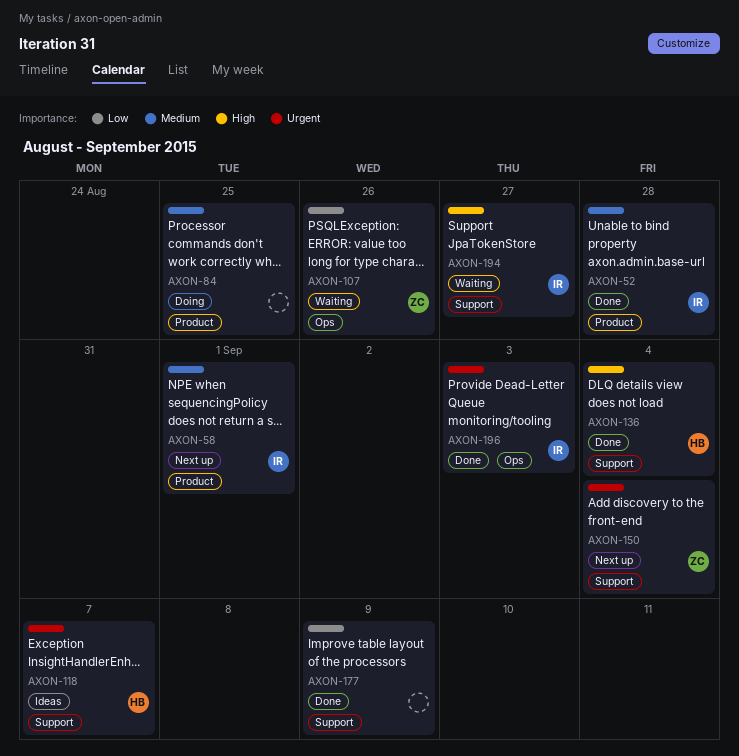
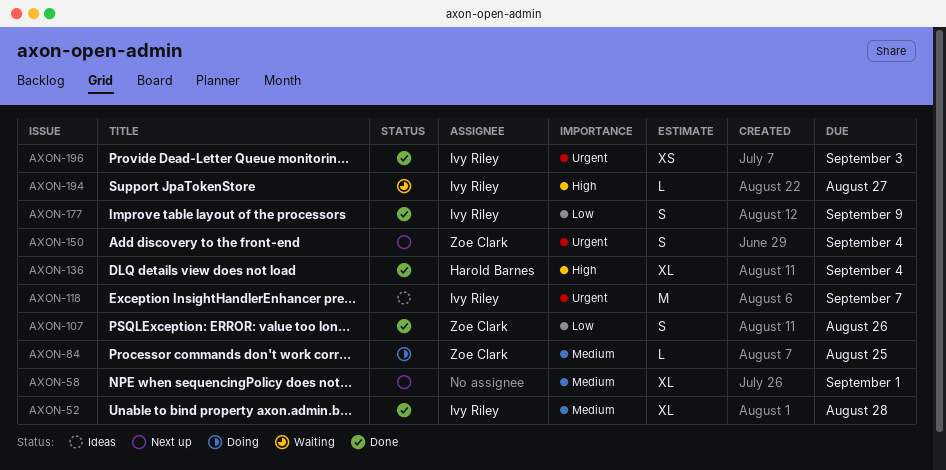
AXON-58, owner: Ivy Riley -> none
AXON-84, owner: none -> Zoe Clark
AXON-107, status: Waiting -> Done
AXON-118, owner: Harold Barnes -> Ivy Riley
AXON-177, owner: none -> Ivy Riley

